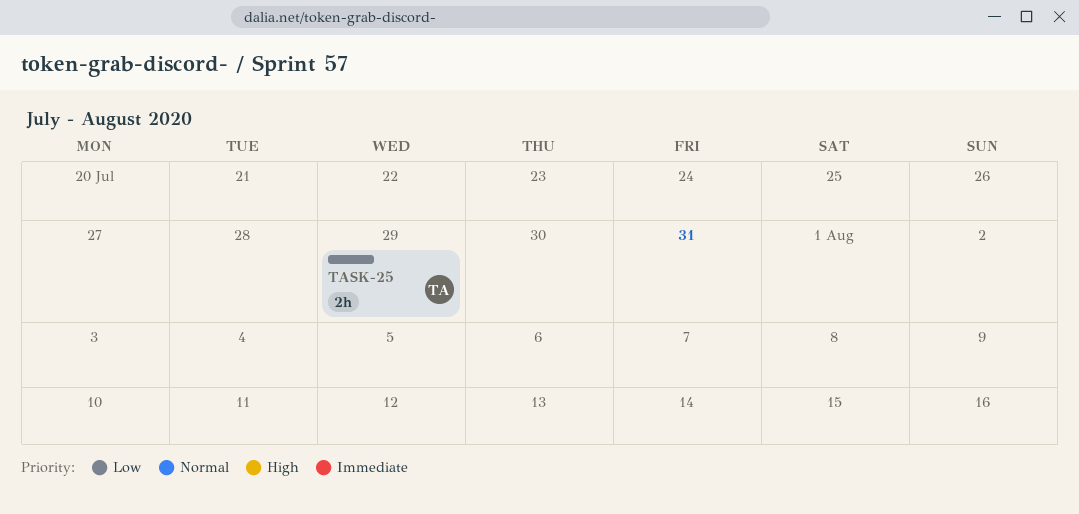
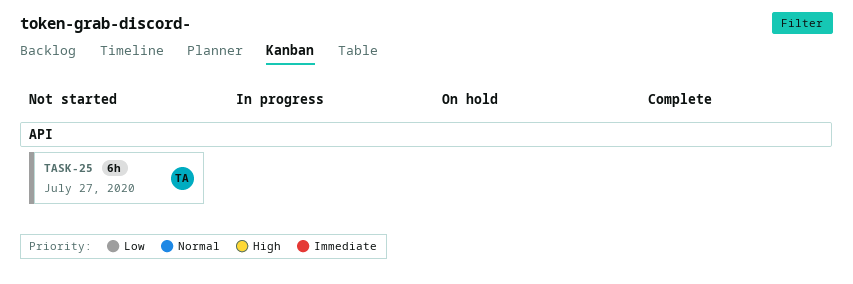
TASK-25, estimate: 2h -> 6h
TASK-25, due: Jul 29 -> Jul 27

